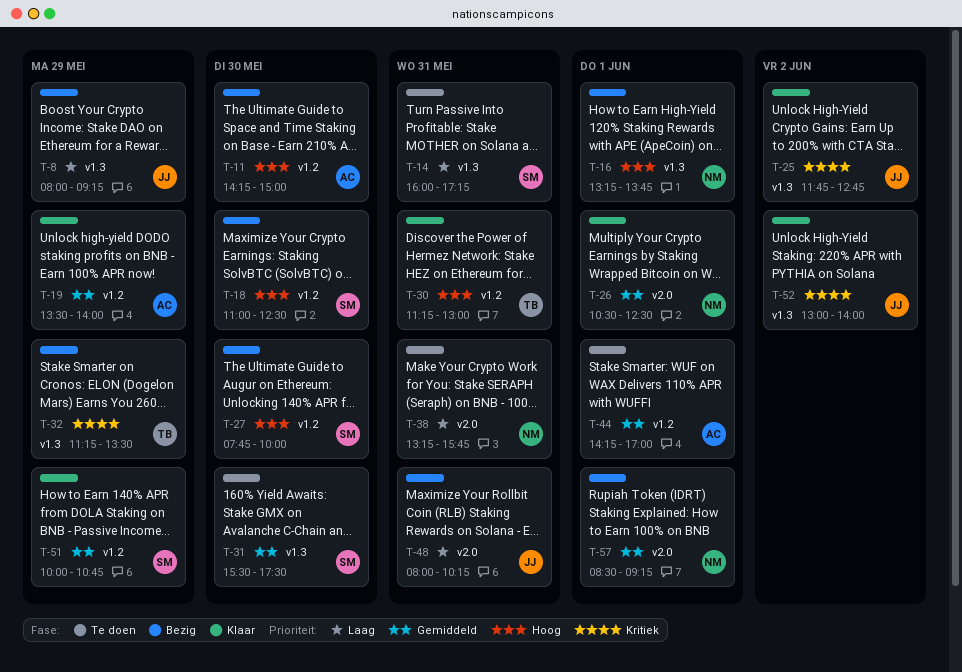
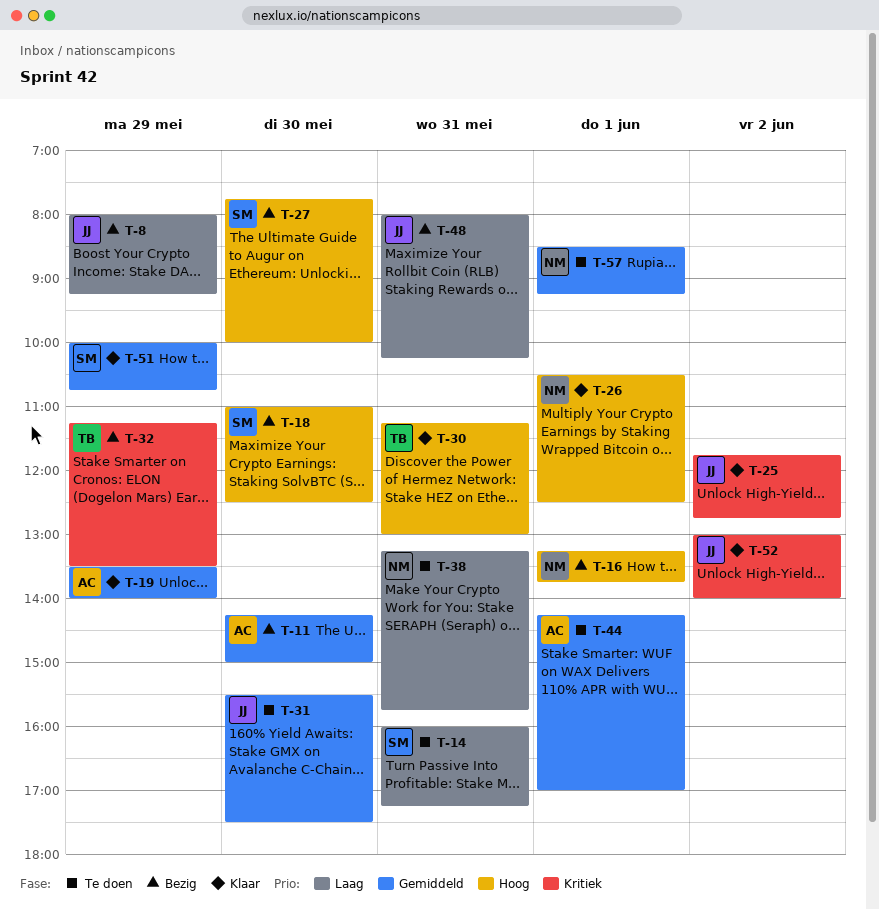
T-11, priority: Hoog -> Gemiddeld
T-26, priority: Gemiddeld -> Hoog
T-31, owner: SM -> JJ
T-57, status: Bezig -> Te doen

